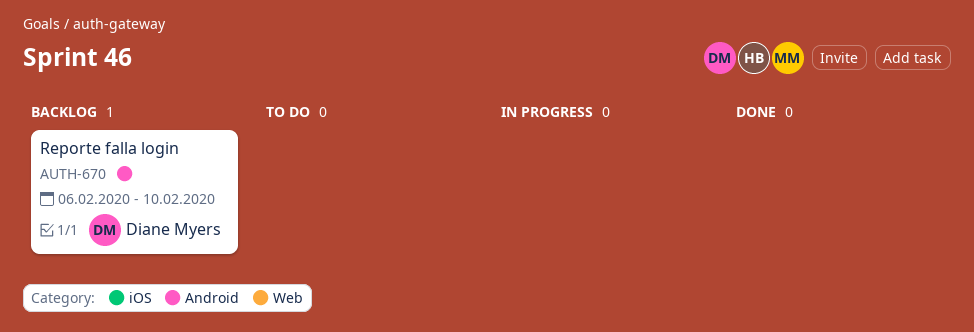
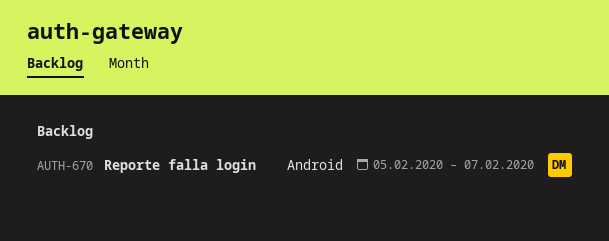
AUTH-670, start: Feb 6 -> Feb 5
AUTH-670, due: Feb 10 -> Feb 7

